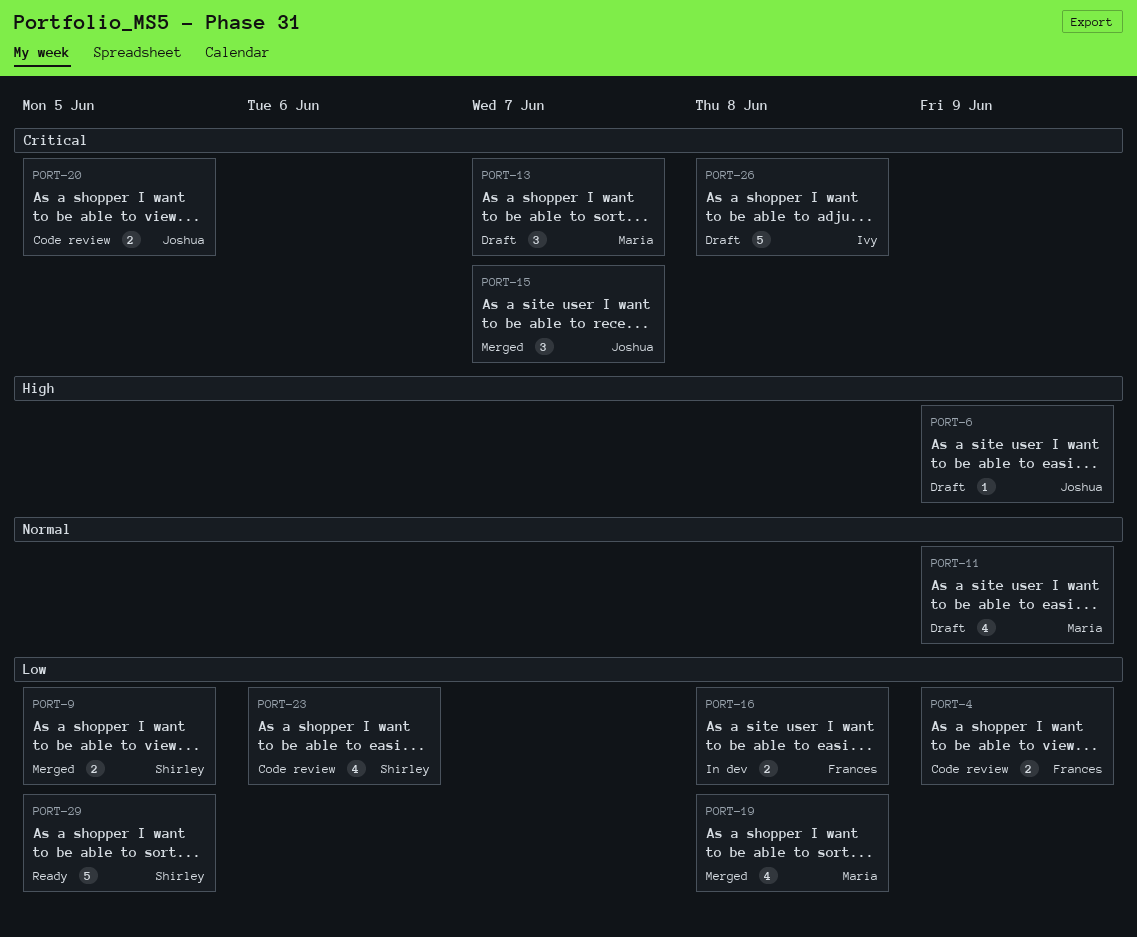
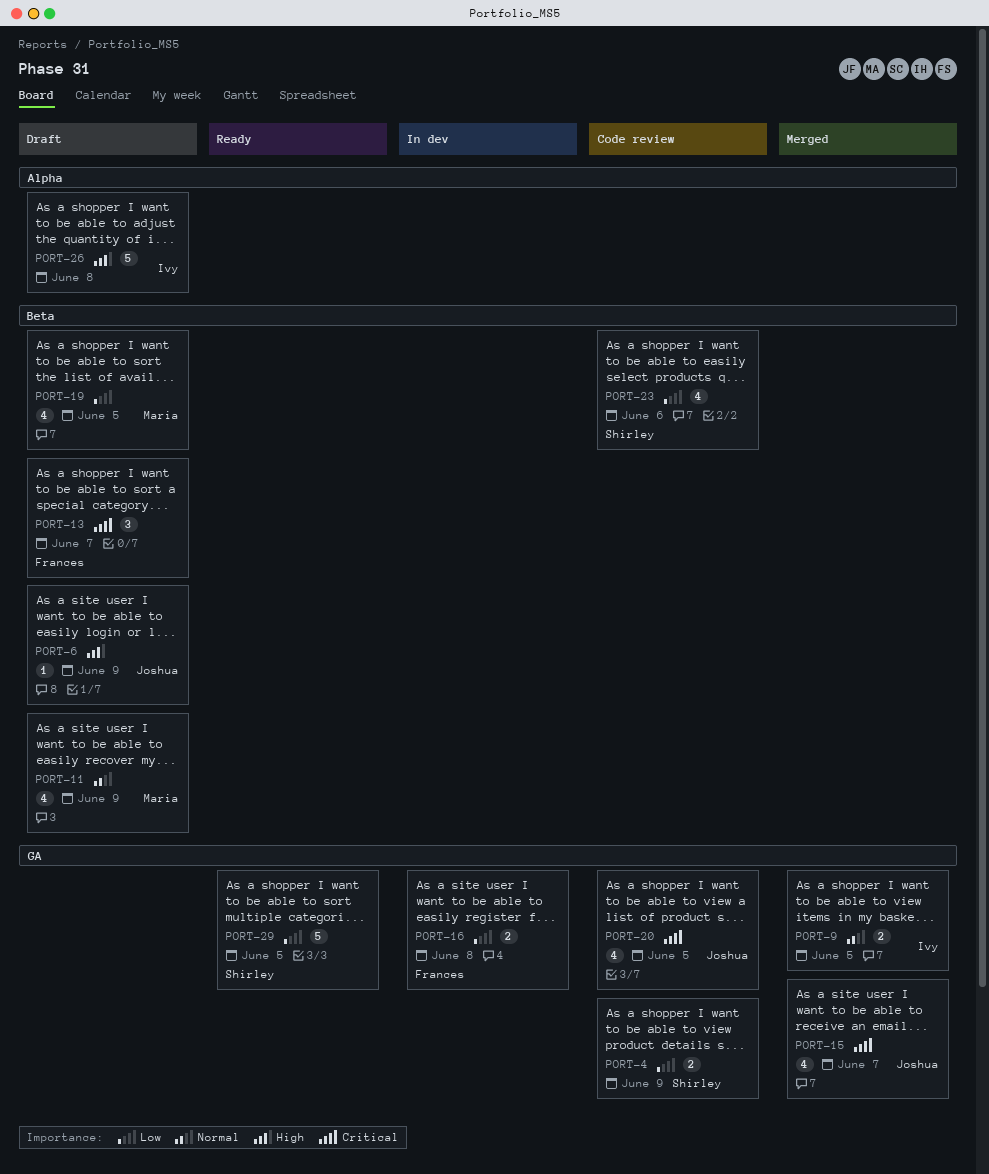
PORT-4, owner: Frances -> Shirley
PORT-9, owner: Shirley -> Ivy
PORT-9, priority: Low -> Normal
PORT-13, owner: Maria -> Frances
PORT-15, estimate: 3 -> 4
PORT-19, status: Merged -> Draft
PORT-19, due: Jun 8 -> Jun 5
PORT-20, estimate: 2 -> 4
PORT-26, priority: Critical -> High

